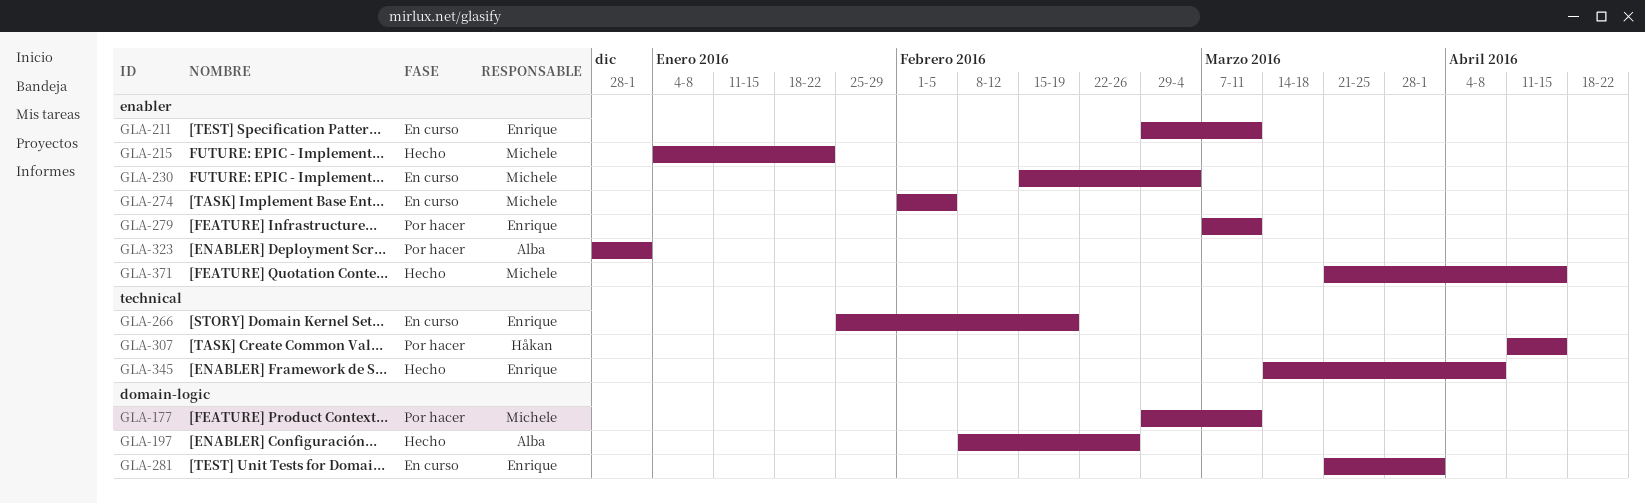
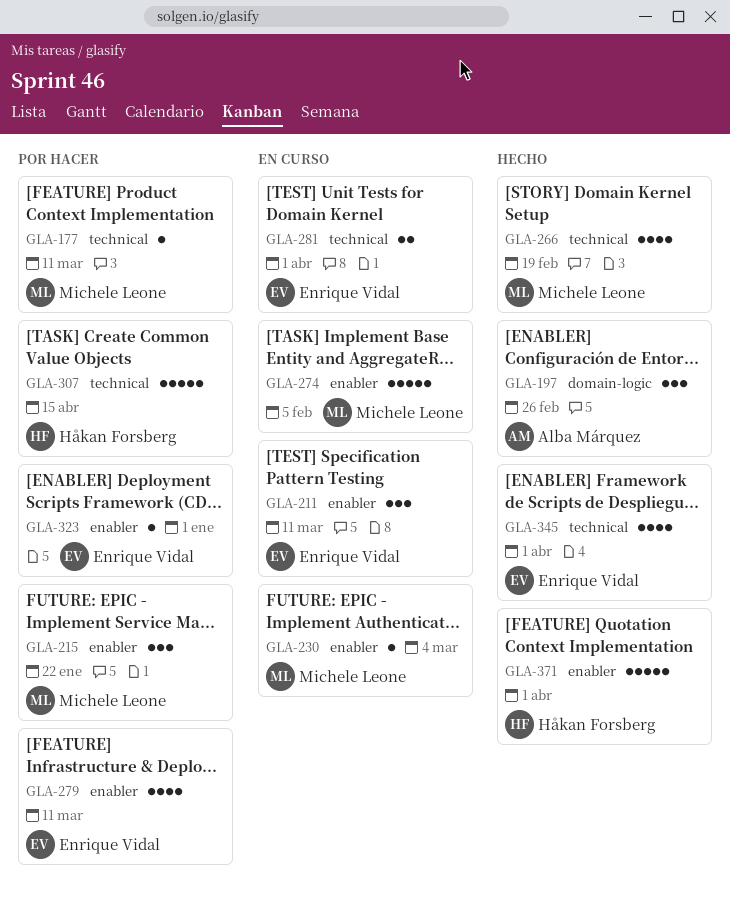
GLA-177, label: domain-logic -> technical
GLA-215, status: Hecho -> Por hacer
GLA-266, status: En curso -> Hecho
GLA-266, owner: Enrique Vidal -> Michele Leone
GLA-281, label: domain-logic -> technical
GLA-323, owner: Alba Márquez -> Enrique Vidal
GLA-345, due: Apr 8 -> Apr 1
GLA-371, owner: Michele Leone -> Håkan Forsberg
GLA-371, due: Apr 15 -> Apr 1

